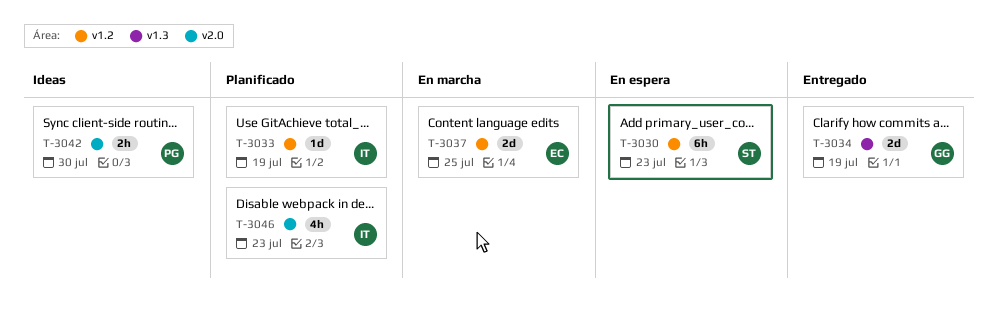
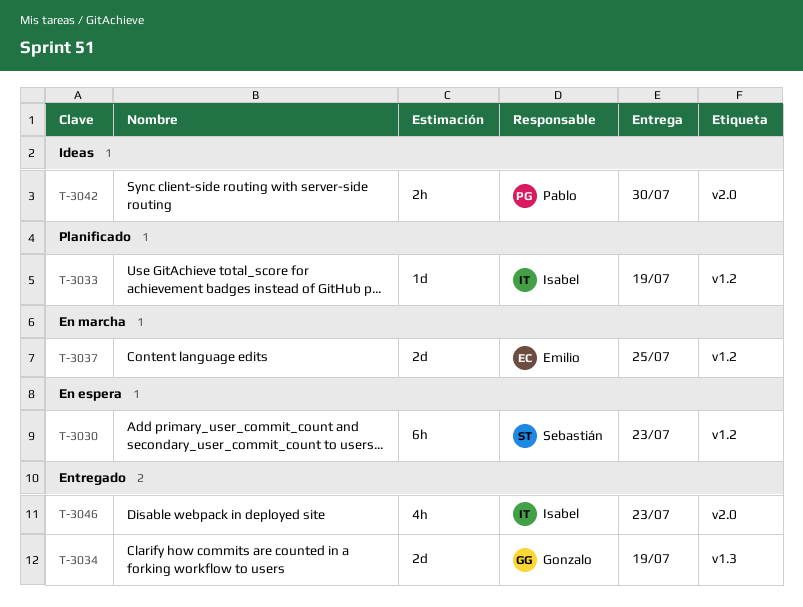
T-3046, status: Planificado -> Entregado

